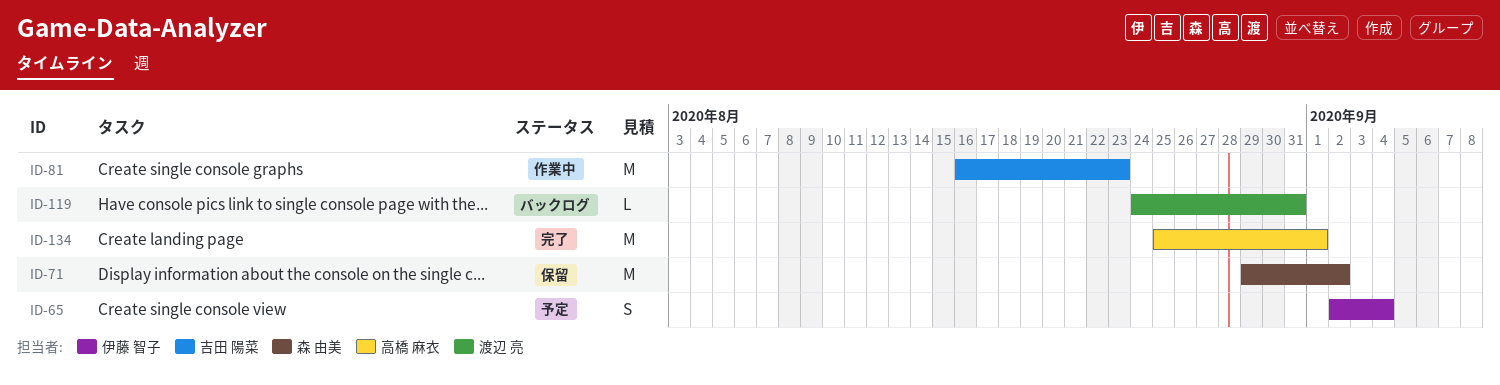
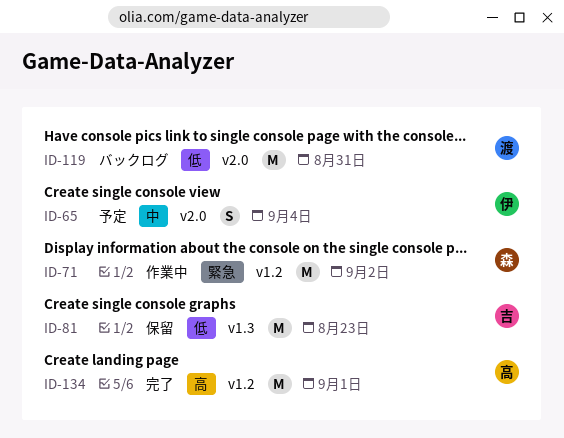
ID-71, status: 保留 -> 作業中
ID-81, status: 作業中 -> 保留
ID-119, estimate: L -> M

